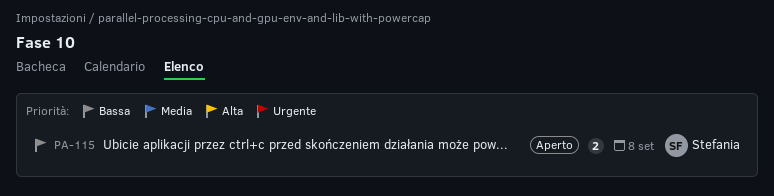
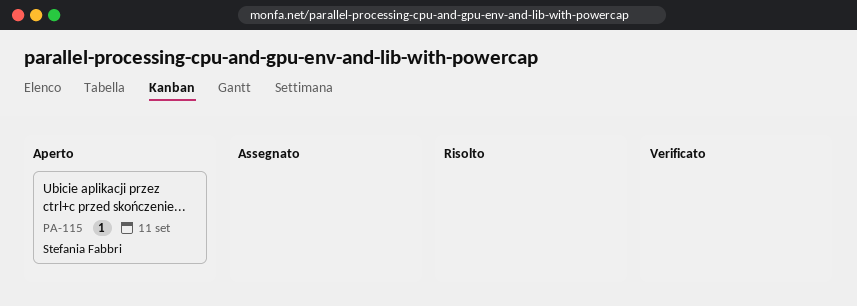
PA-115, estimate: 2 -> 1
PA-115, due: Sep 8 -> Sep 11

